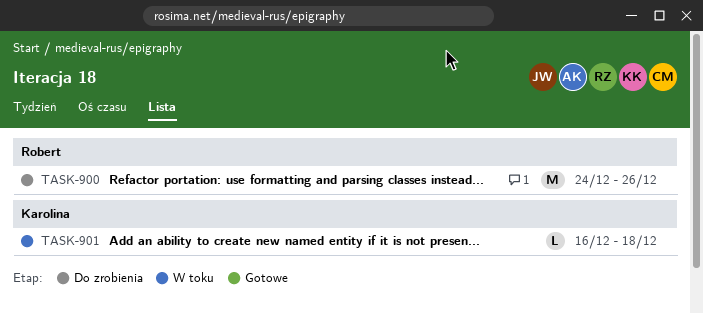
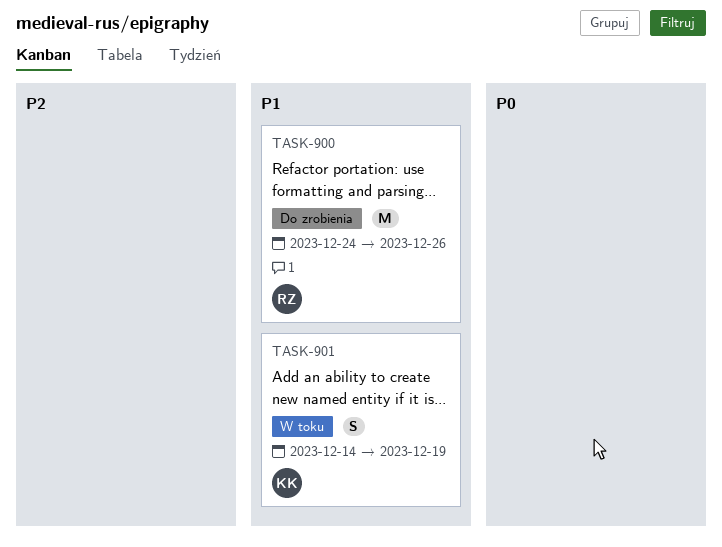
TASK-901, estimate: L -> S
TASK-901, start: Dec 16 -> Dec 14
TASK-901, due: Dec 18 -> Dec 19

